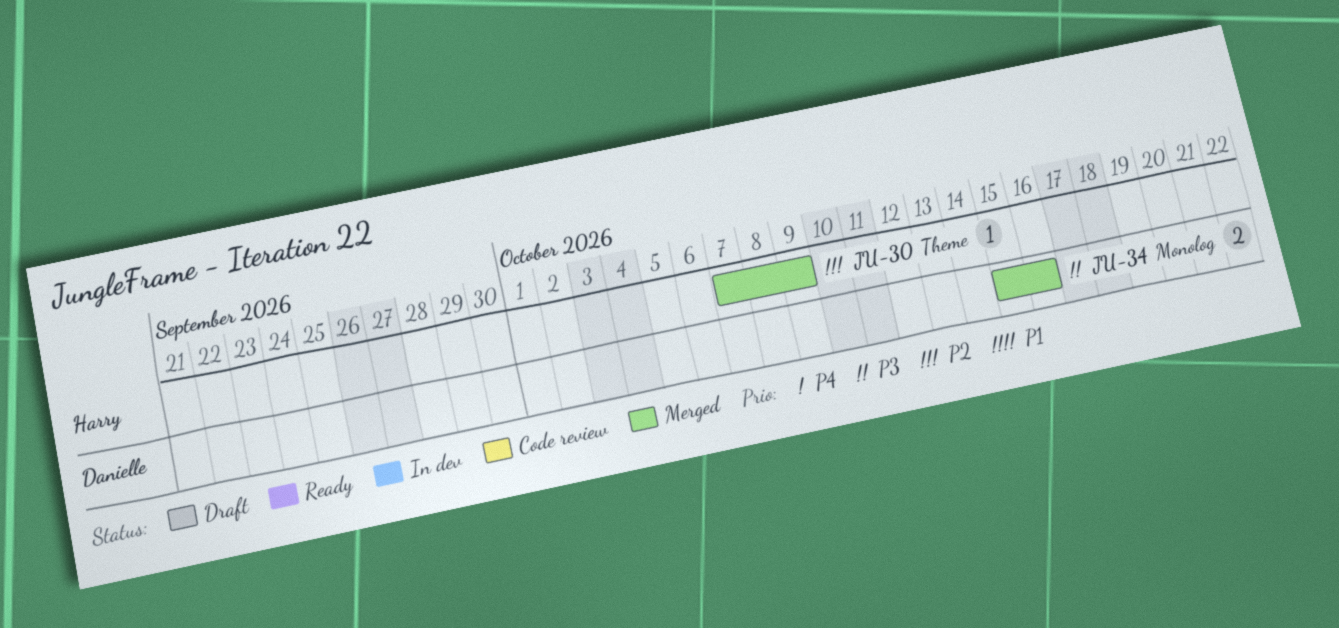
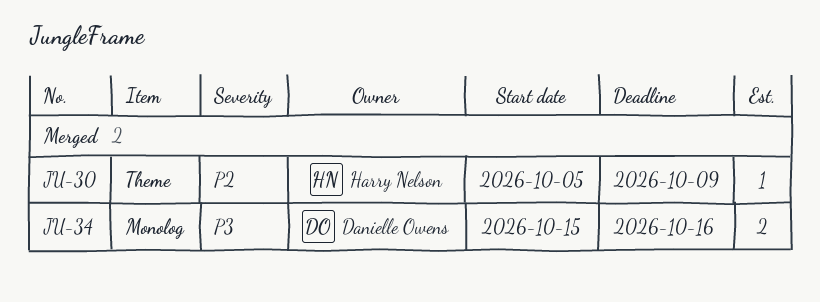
JU-30, start: Oct 7 -> Oct 5

